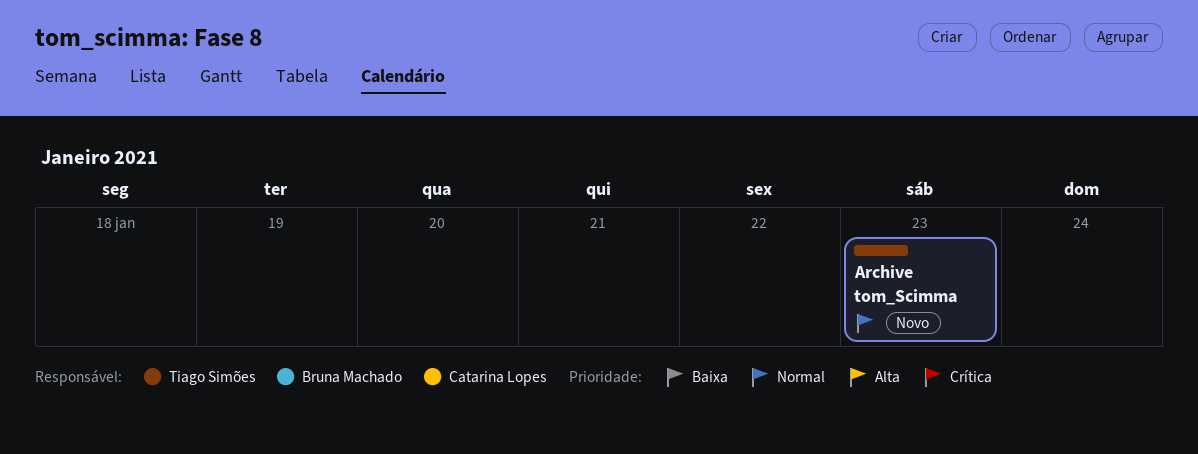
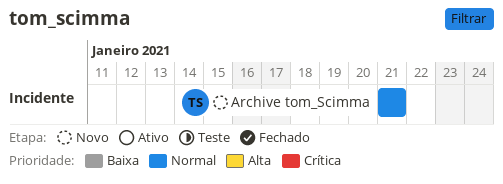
Archive tom_Scimma, due: Jan 23 -> Jan 21

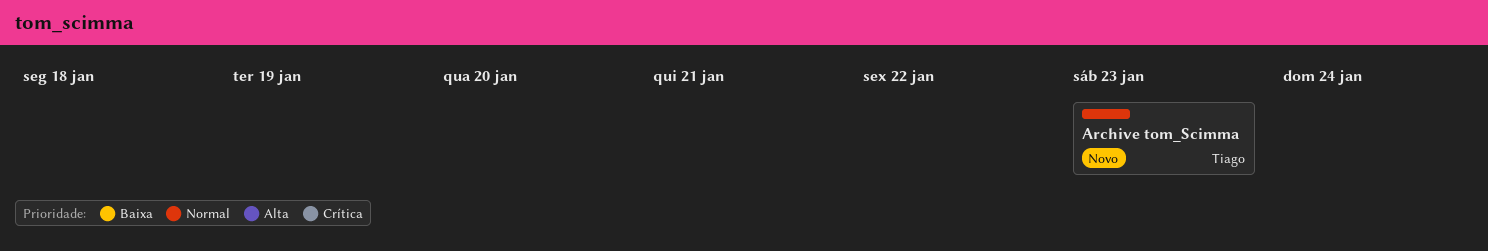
Archive tom_Scimma, due: Jan 21 -> Jan 23

